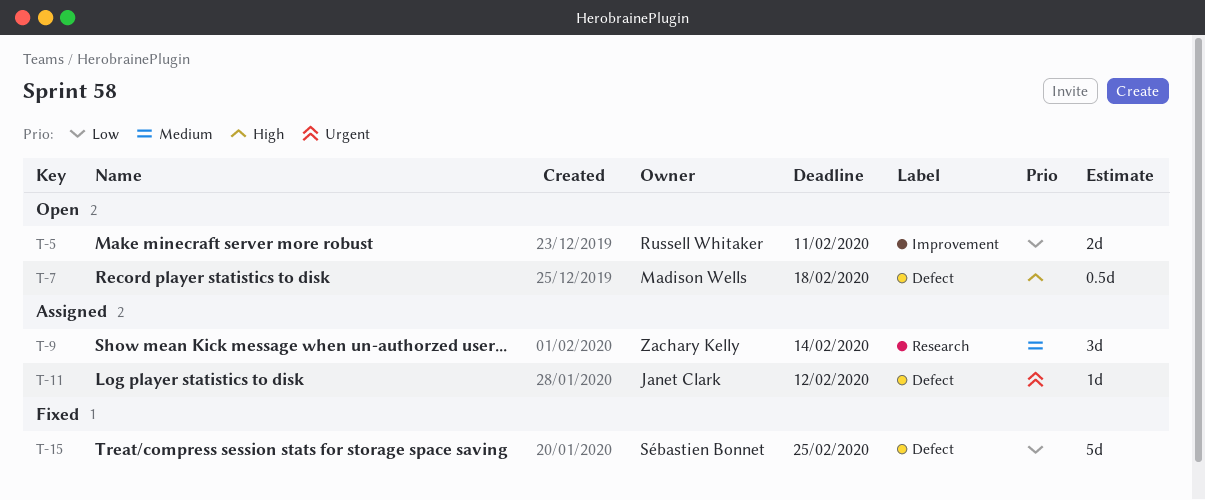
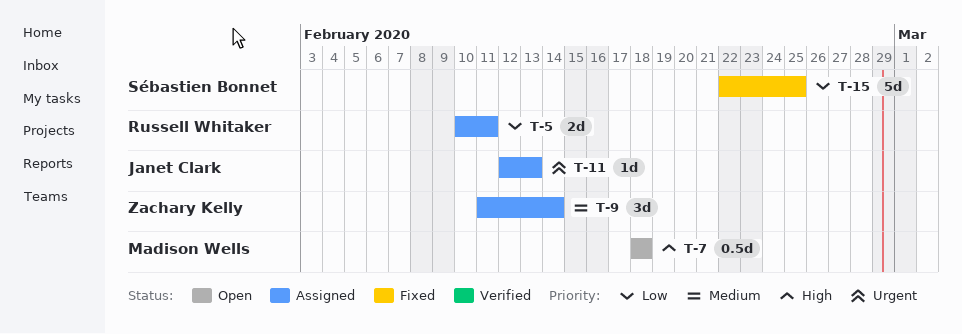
T-5, status: Open -> Assigned
T-11, due: Feb 12 -> Feb 13

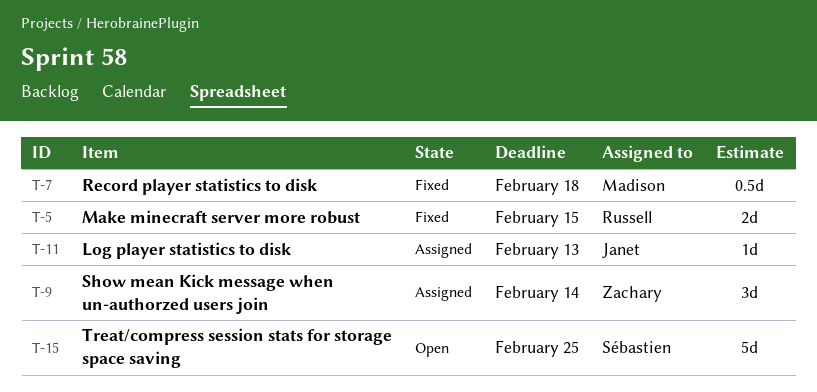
T-5, status: Assigned -> Fixed
T-5, due: Feb 11 -> Feb 15
T-7, status: Open -> Fixed
T-15, status: Fixed -> Open

